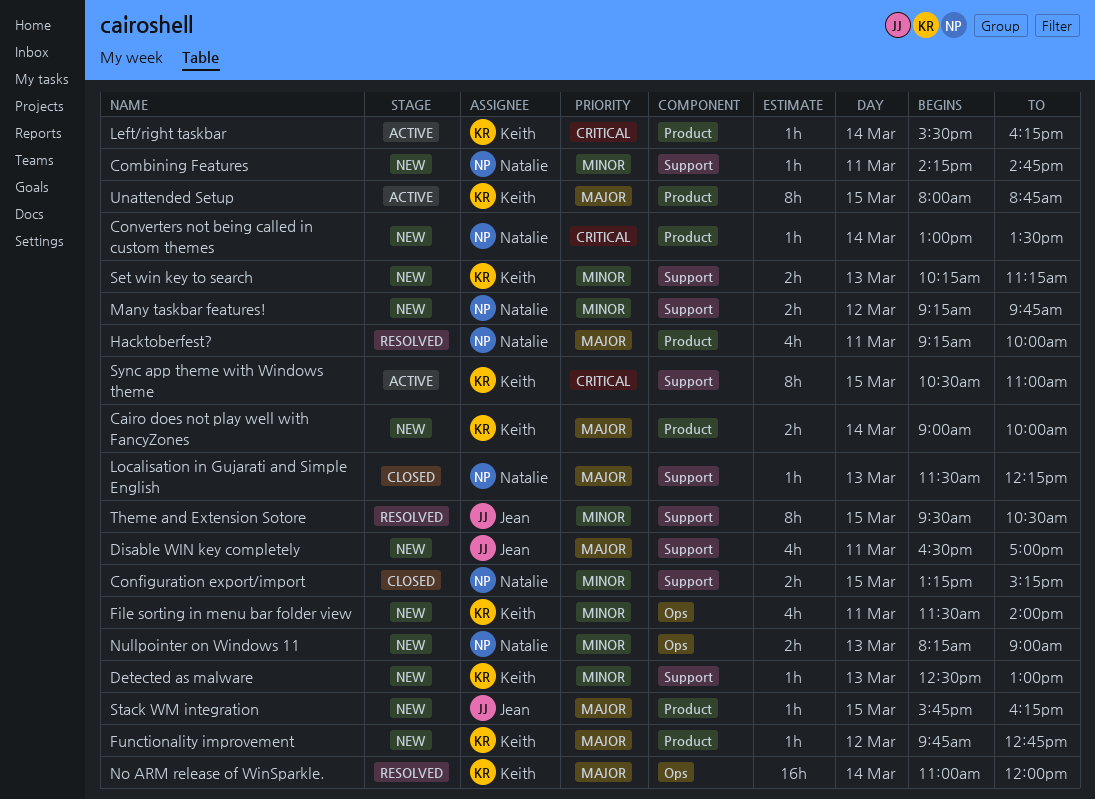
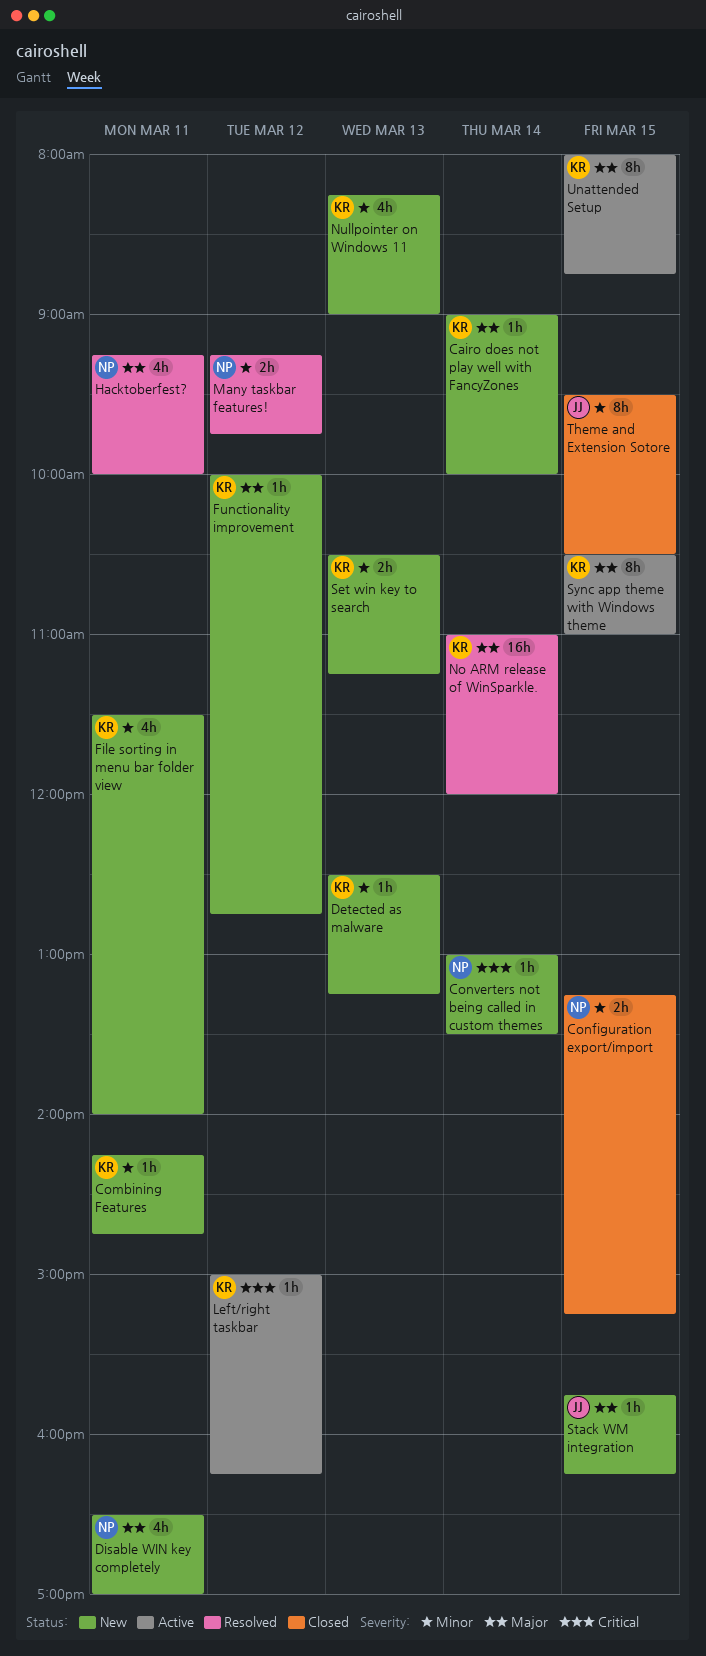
Cairo does not play well with FancyZones, estimate: 2h -> 1h
Combining Features, owner: Natalie -> Keith
Detected as malware, ends: 13:00 -> 13:15
Disable WIN key completely, owner: Jean -> Natalie
Functionality improvement, begins: 09:45 -> 10:00
Left/right taskbar, day: Mar 14 -> Mar 12
Left/right taskbar, begins: 15:30 -> 15:00
Localisation in Gujarati and Simple English: present -> none
Many taskbar features!, status: New -> Resolved
Nullpointer on Windows 11, owner: Natalie -> Keith
Nullpointer on Windows 11, estimate: 2h -> 4h
Set win key to search, begins: 10:15 -> 10:30
Sync app theme with Windows theme, priority: Critical -> Major
Theme and Extension Sotore, status: Resolved -> Closed

